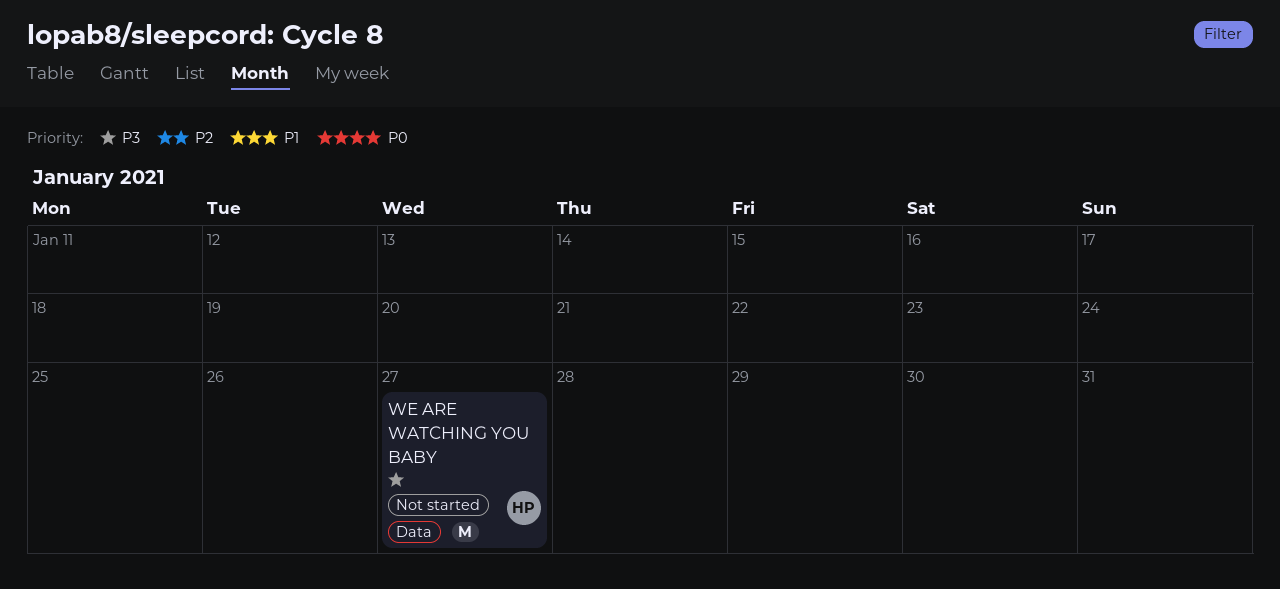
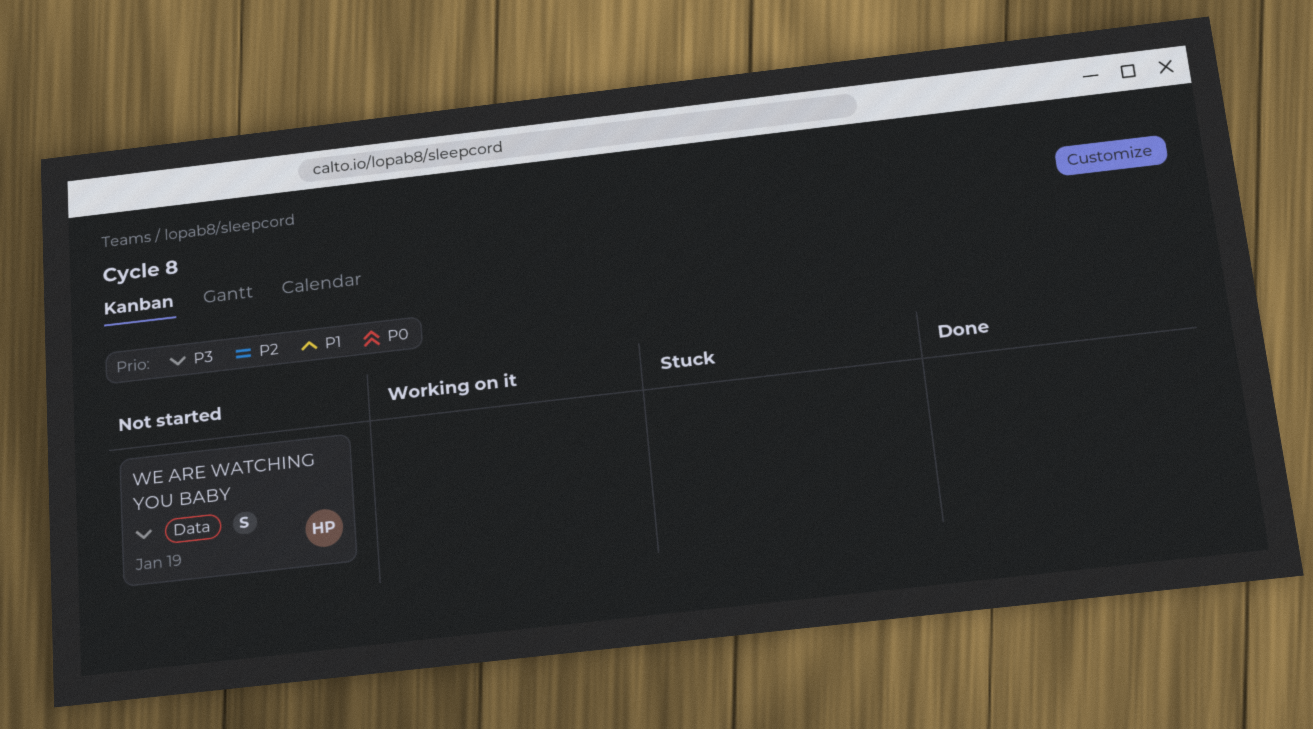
WE ARE WATCHING YOU BABY, estimate: M -> S
WE ARE WATCHING YOU BABY, due: Jan 27 -> Jan 19

